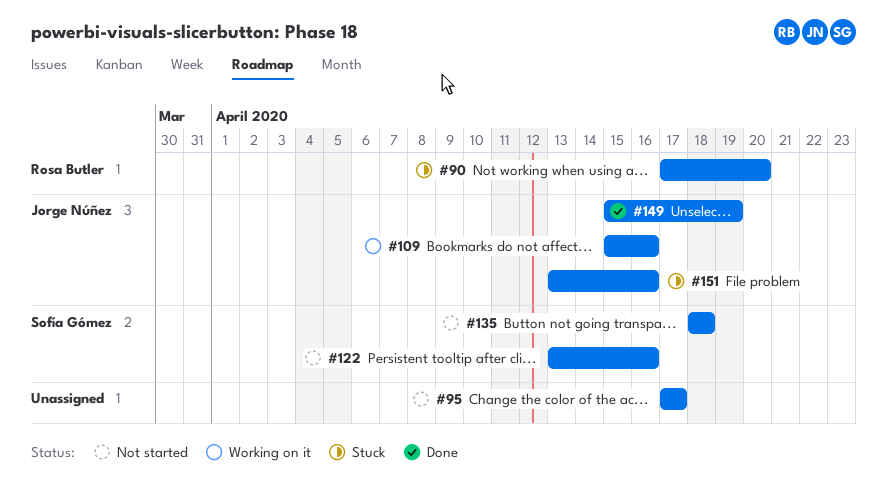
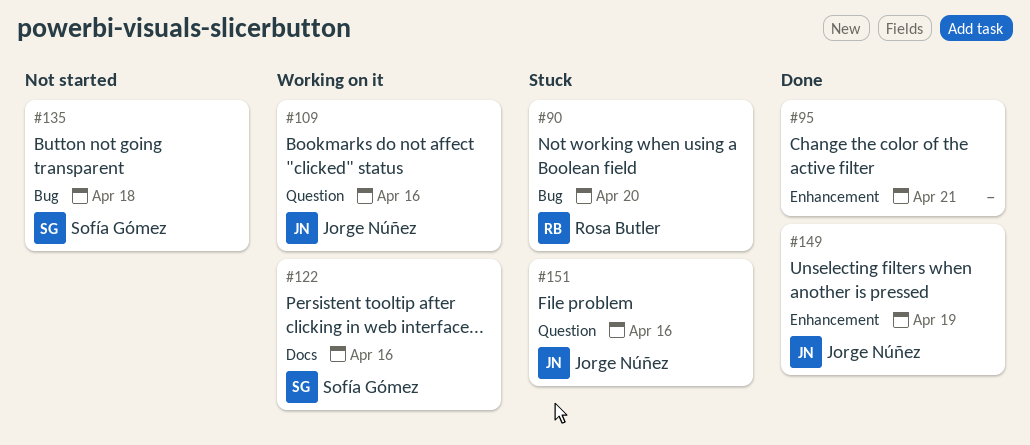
#95, status: Not started -> Done
#95, due: Apr 17 -> Apr 21
#122, status: Not started -> Working on it

